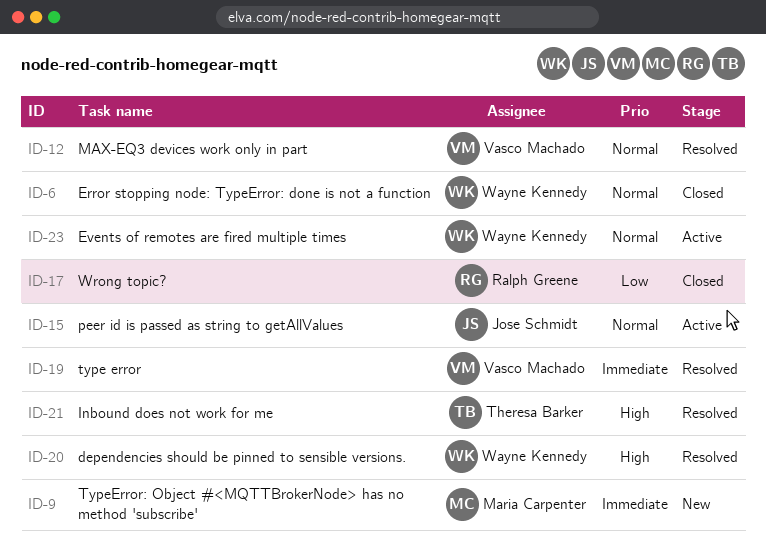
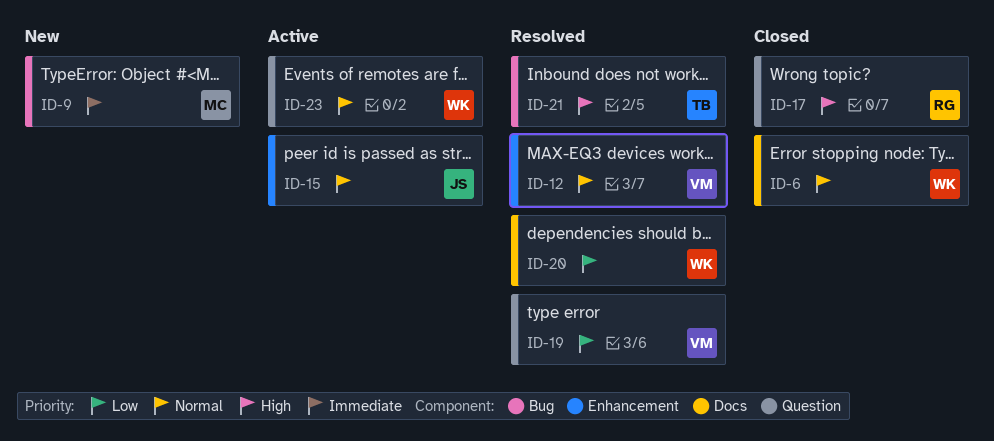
ID-17, priority: Low -> High
ID-19, priority: Immediate -> Low
ID-20, priority: High -> Low

